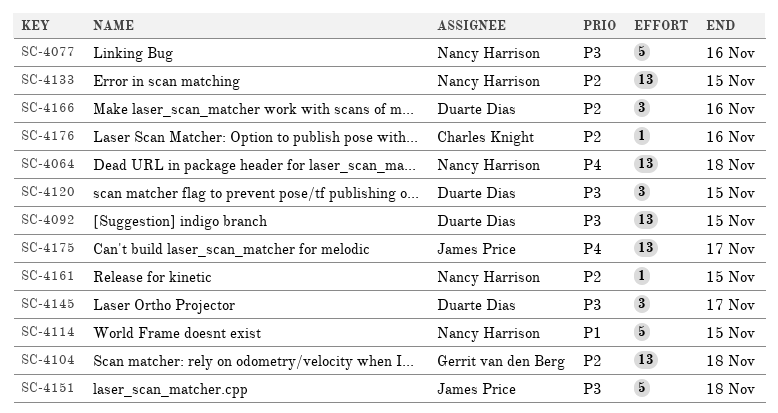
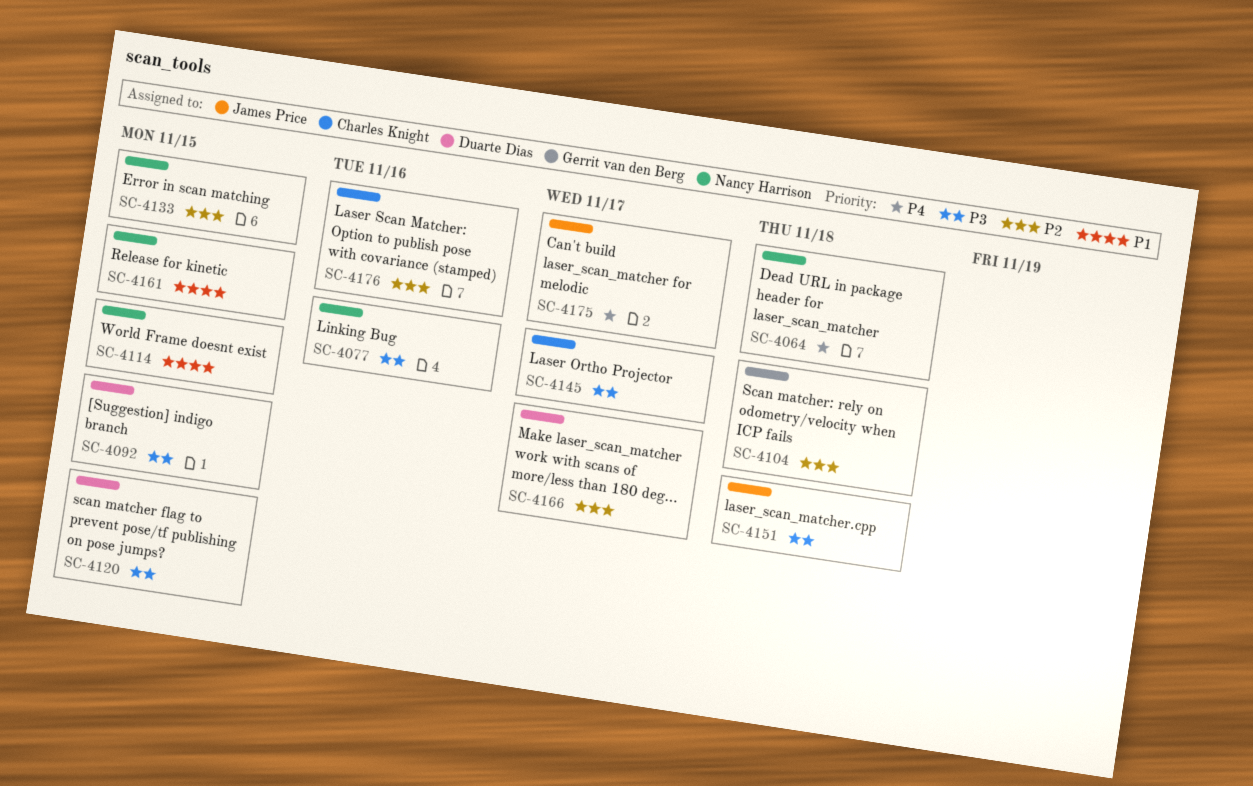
SC-4145, owner: Duarte Dias -> Charles Knight
SC-4161, priority: P2 -> P1
SC-4166, due: Nov 16 -> Nov 17

